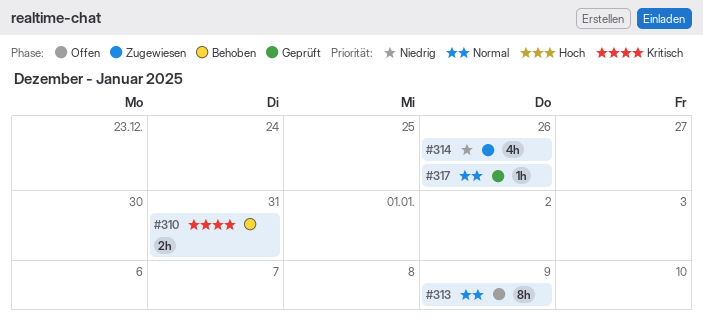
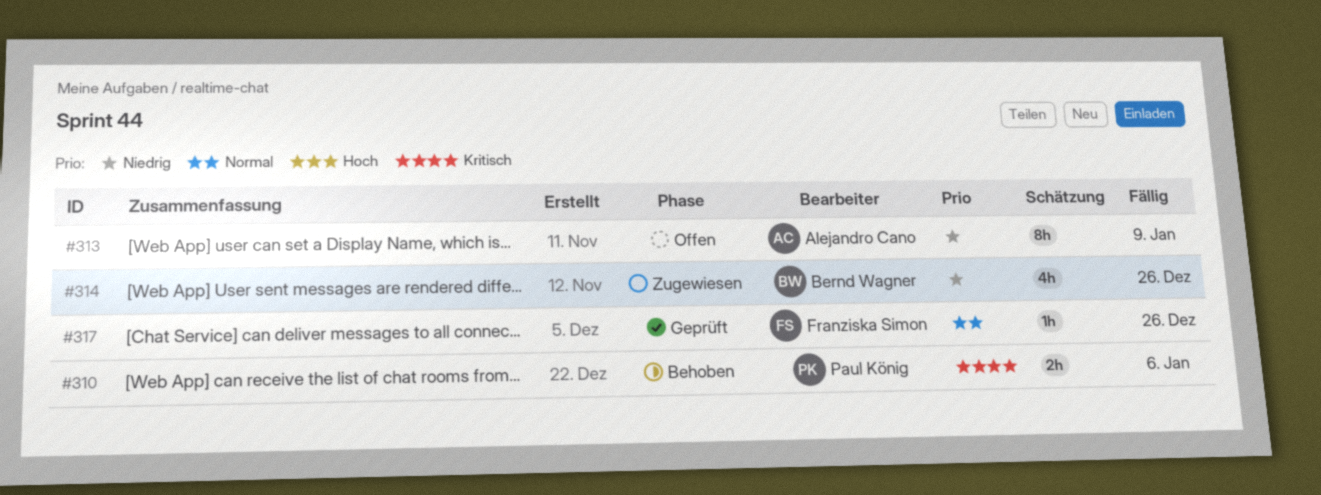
#310, due: Dec 31 -> Jan 6
#313, priority: Normal -> Niedrig

